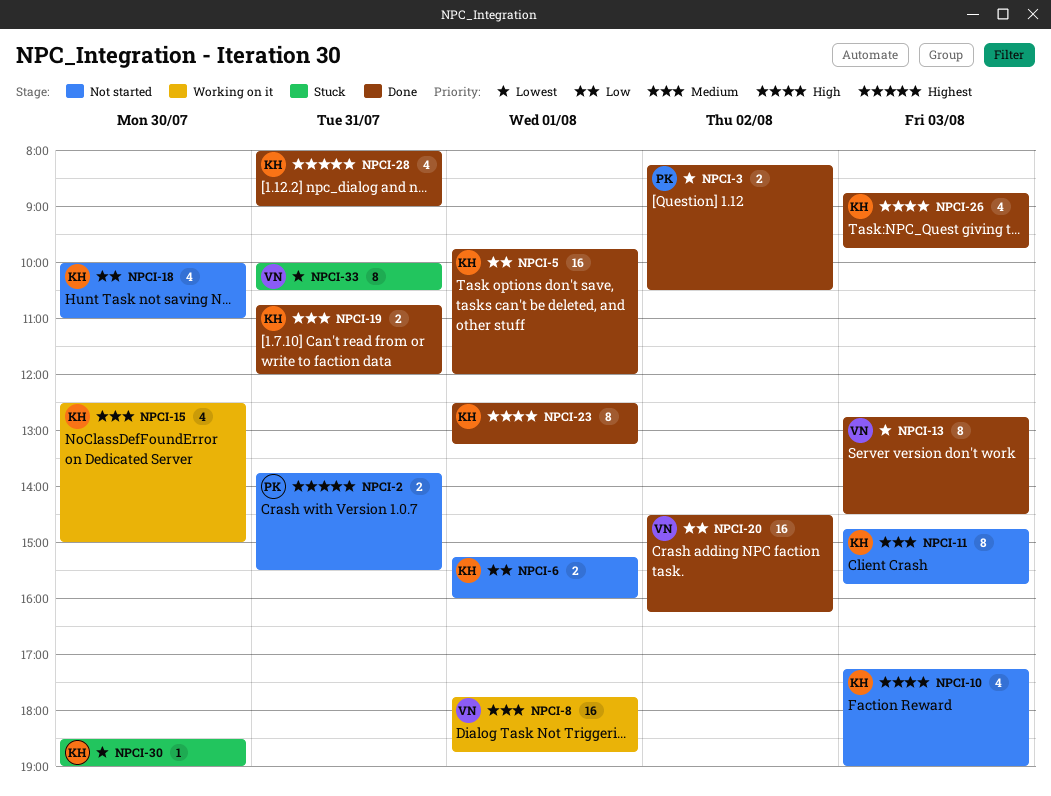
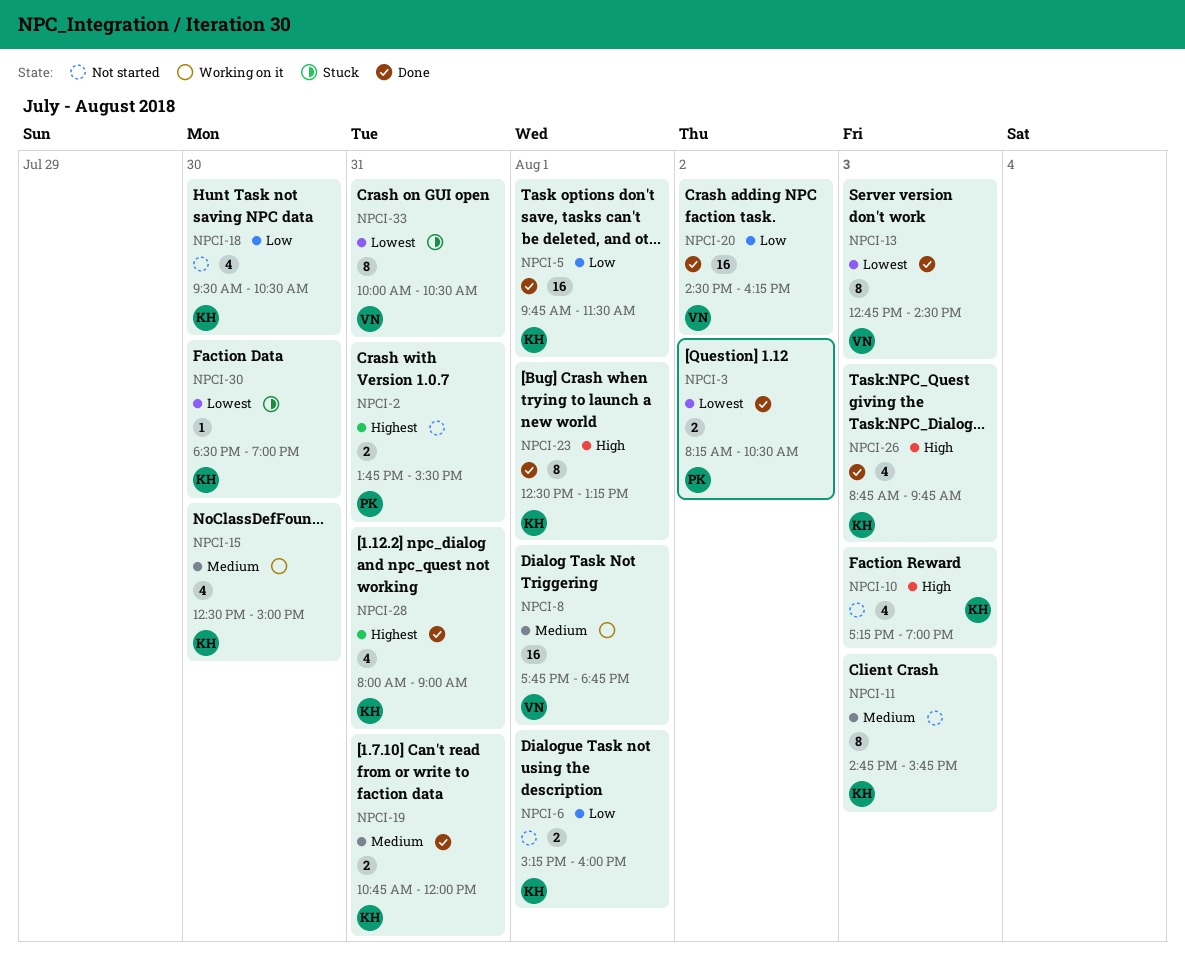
NPCI-5, ends: 12:00 -> 11:30
NPCI-18, begins: 10:00 -> 09:30
NPCI-18, ends: 11:00 -> 10:30

